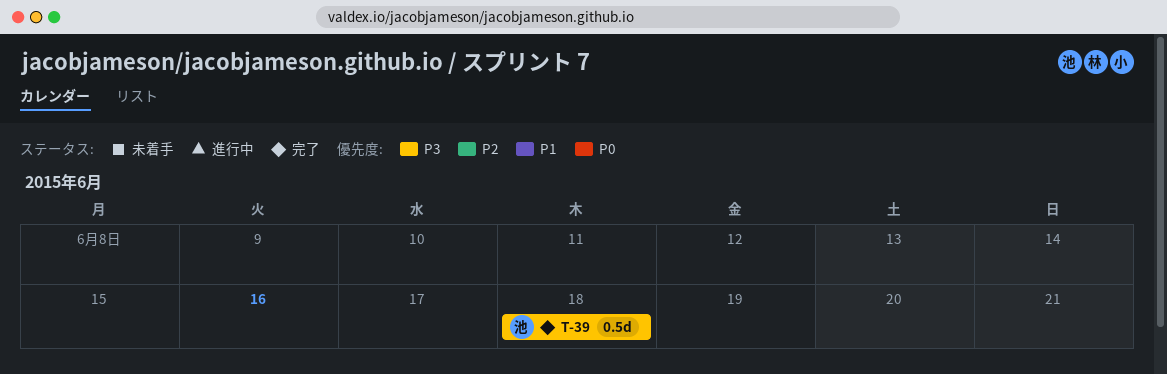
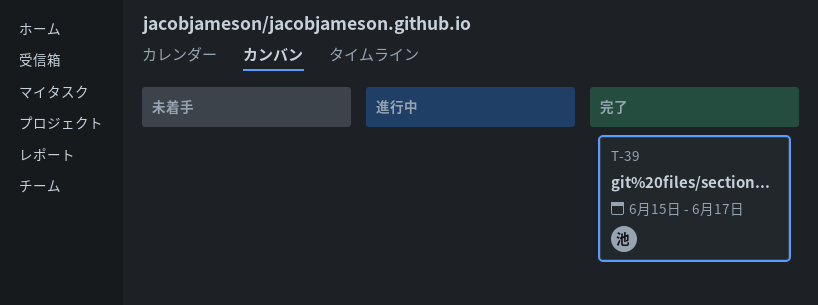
T-39, start: Jun 18 -> Jun 15
T-39, due: Jun 18 -> Jun 17

